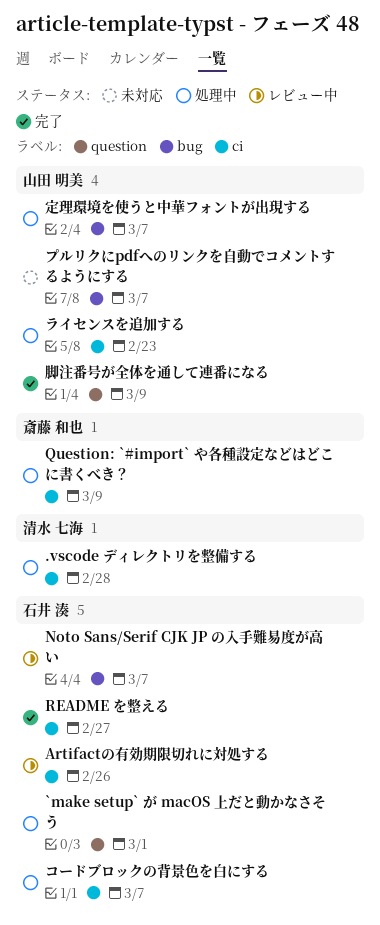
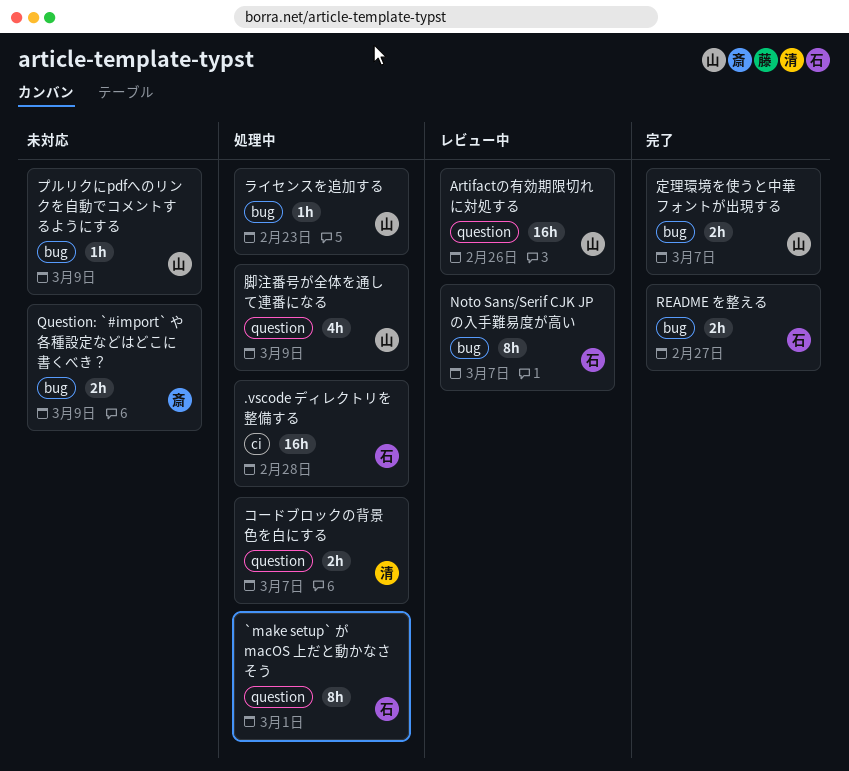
.vscode ディレクトリを整備する, owner: 清水 七海 -> 石井 湊
Artifactの有効期限切れに対処する, owner: 石井 湊 -> 山田 明美
Artifactの有効期限切れに対処する, label: ci -> question
Question: `#import` や各種設定などはどこに書くべき？, status: 処理中 -> 未対応
Question: `#import` や各種設定などはどこに書くべき？, label: ci -> bug
README を整える, label: ci -> bug
コードブロックの背景色を白にする, owner: 石井 湊 -> 清水 七海
コードブロックの背景色を白にする, label: ci -> question
プルリクにpdfへのリンクを自動でコメントするようにする, due: Mar 7 -> Mar 9
ライセンスを追加する, label: ci -> bug
定理環境を使うと中華フォントが出現する, status: 処理中 -> 完了
脚注番号が全体を通して連番になる, status: 完了 -> 処理中

